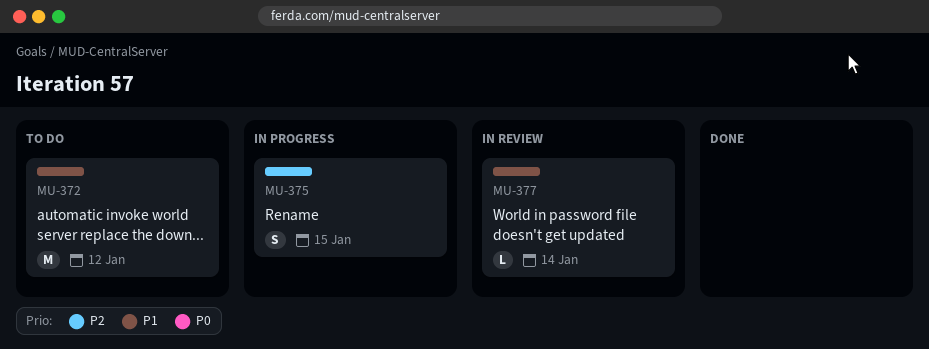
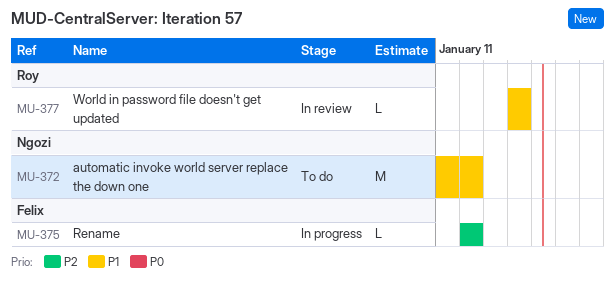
MU-375, estimate: S -> L
MU-375, due: Jan 15 -> Jan 12

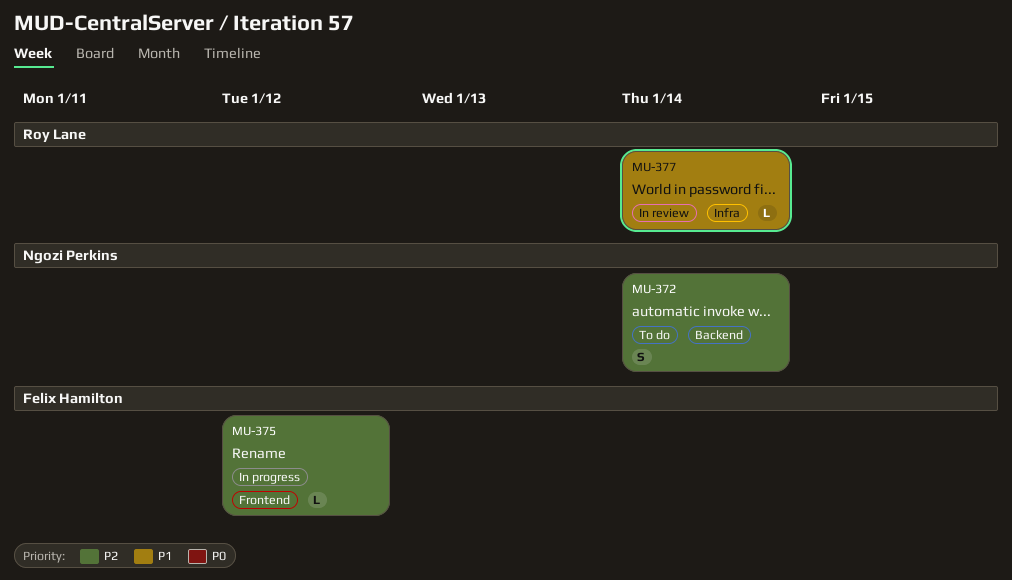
MU-372, priority: P1 -> P2
MU-372, estimate: M -> S
MU-372, due: Jan 12 -> Jan 14

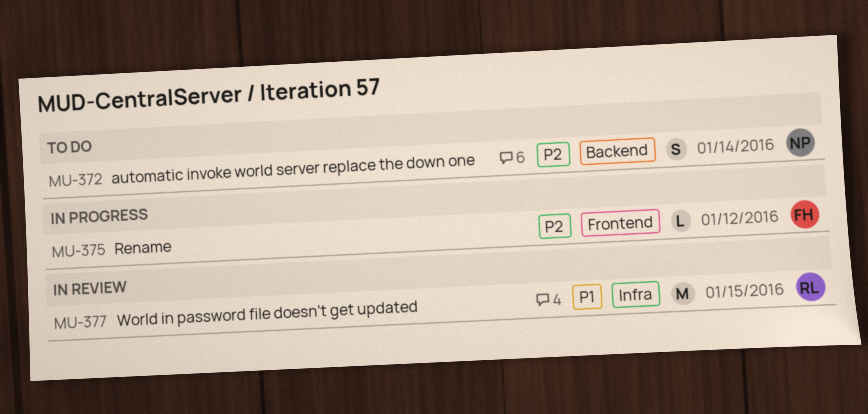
MU-377, estimate: L -> M
MU-377, due: Jan 14 -> Jan 15

